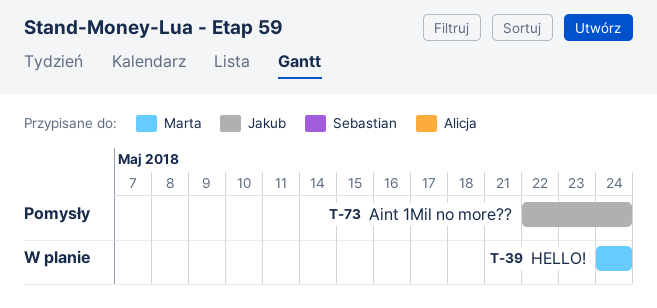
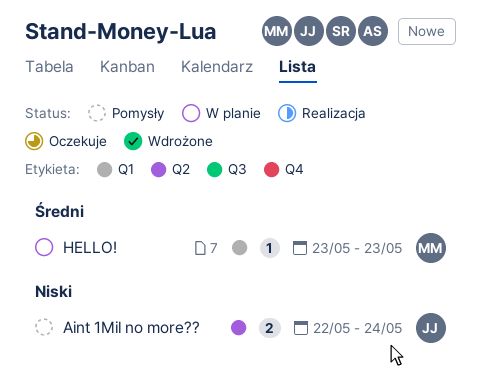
HELLO!, start: May 24 -> May 23
HELLO!, due: May 24 -> May 23

